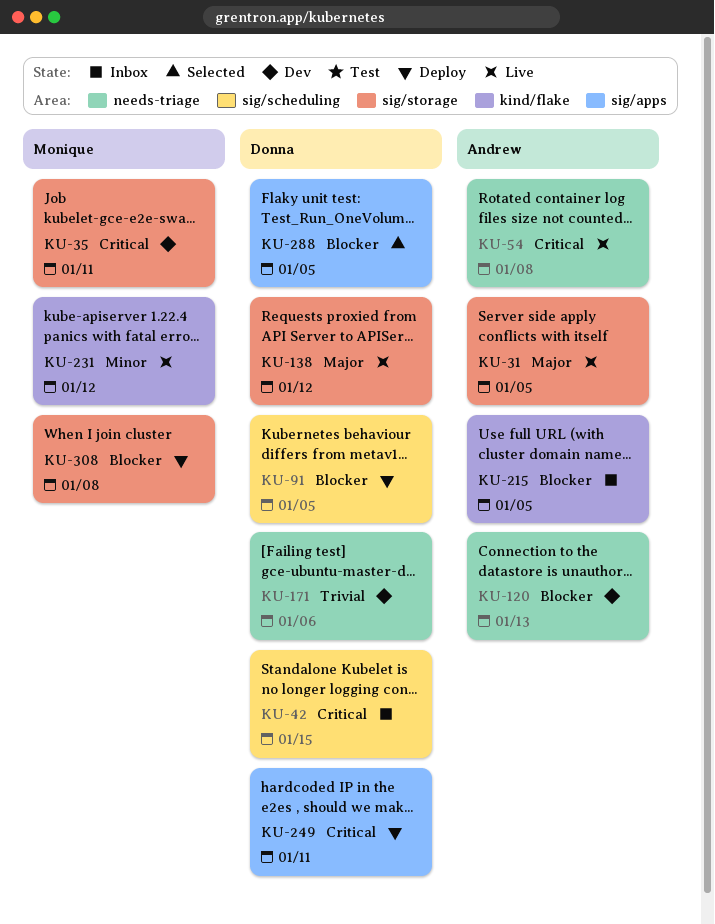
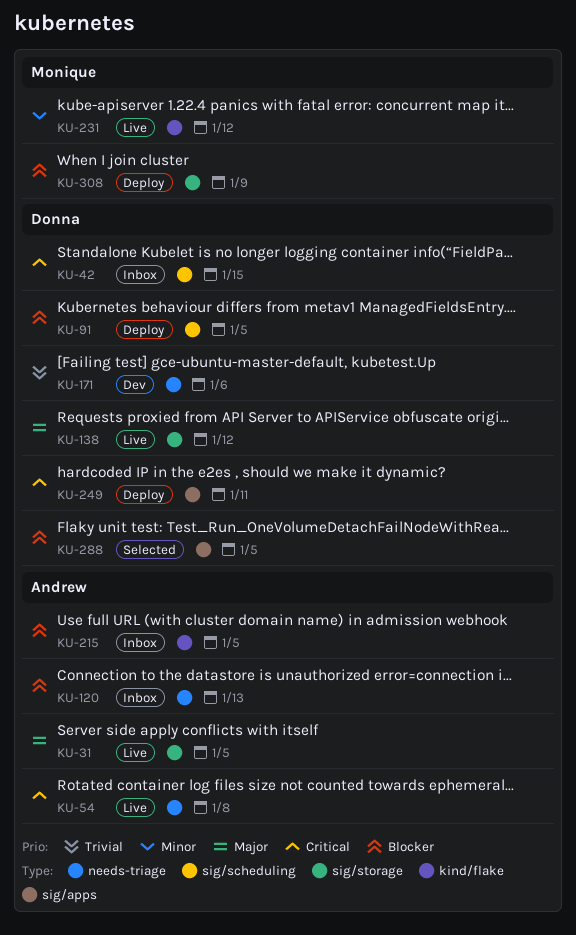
KU-35: present -> none
KU-120, status: Dev -> Inbox
KU-308, due: Jan 8 -> Jan 9

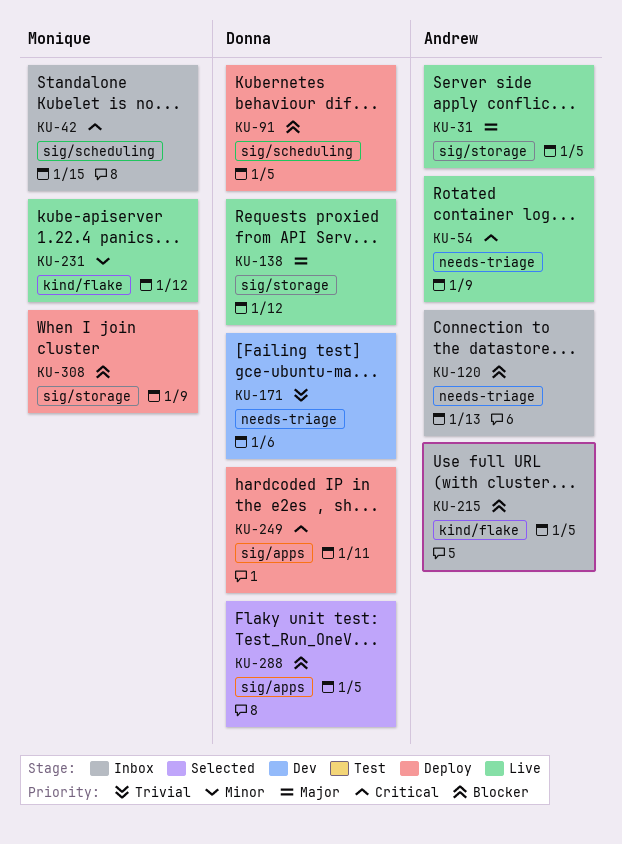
KU-42, owner: Donna -> Monique
KU-54, due: Jan 8 -> Jan 9

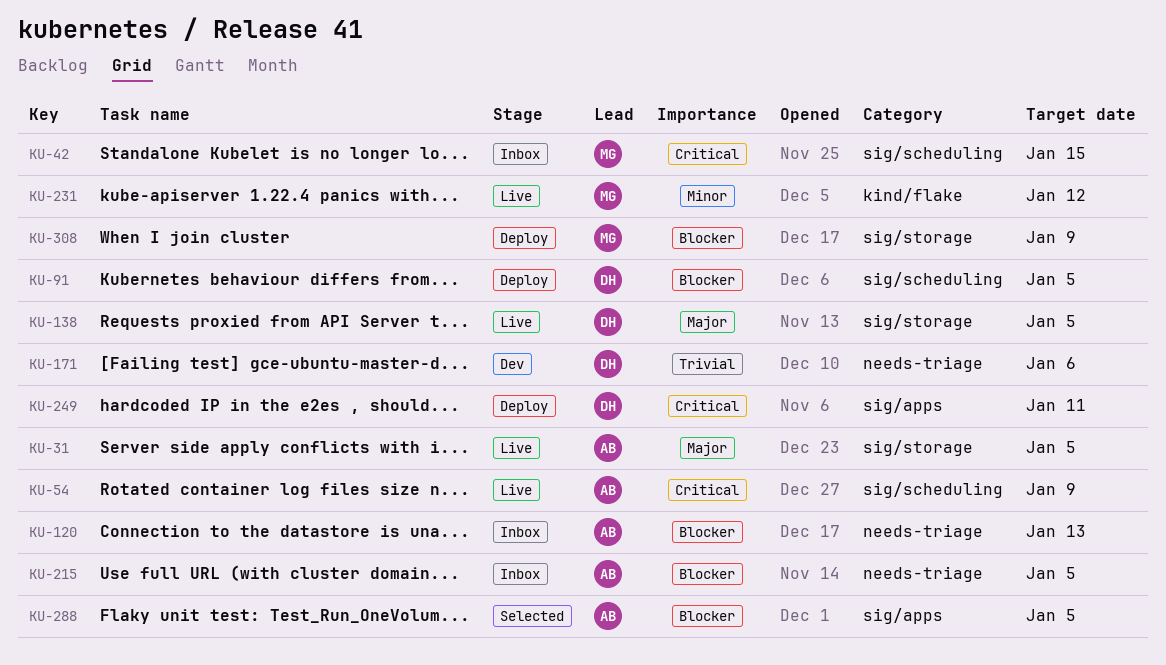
KU-54, label: needs-triage -> sig/scheduling
KU-138, due: Jan 12 -> Jan 5
KU-215, label: kind/flake -> needs-triage
KU-288, owner: Donna -> Andrew

